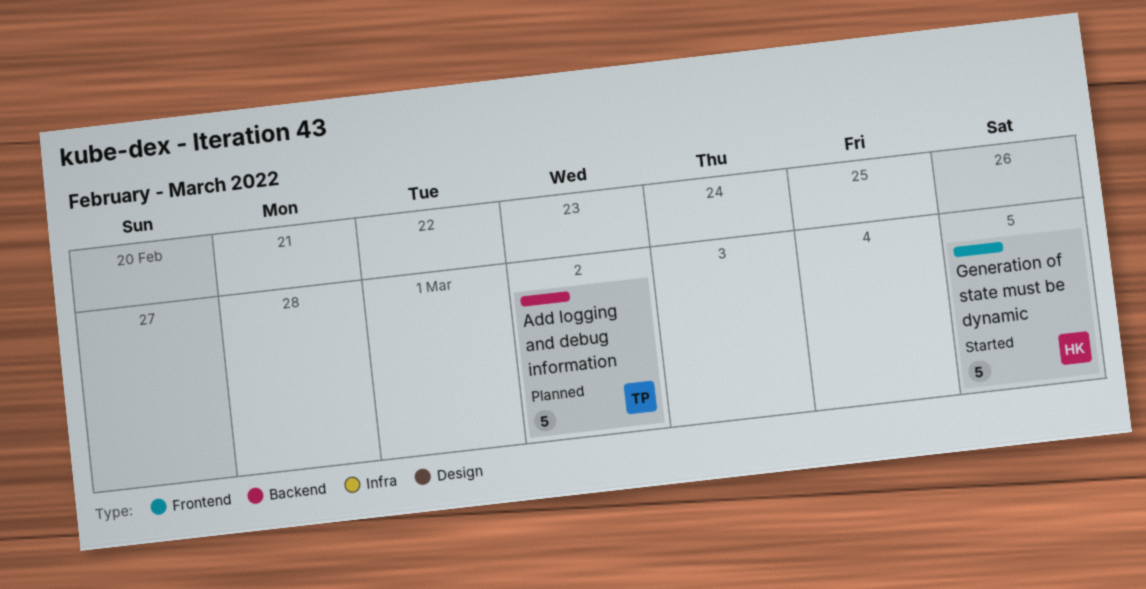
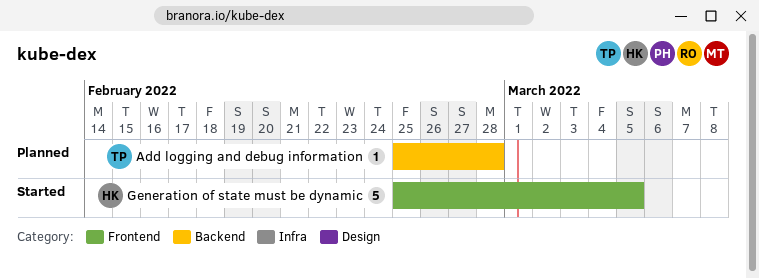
Add logging and debug information, estimate: 5 -> 1
Add logging and debug information, due: Mar 2 -> Feb 28

